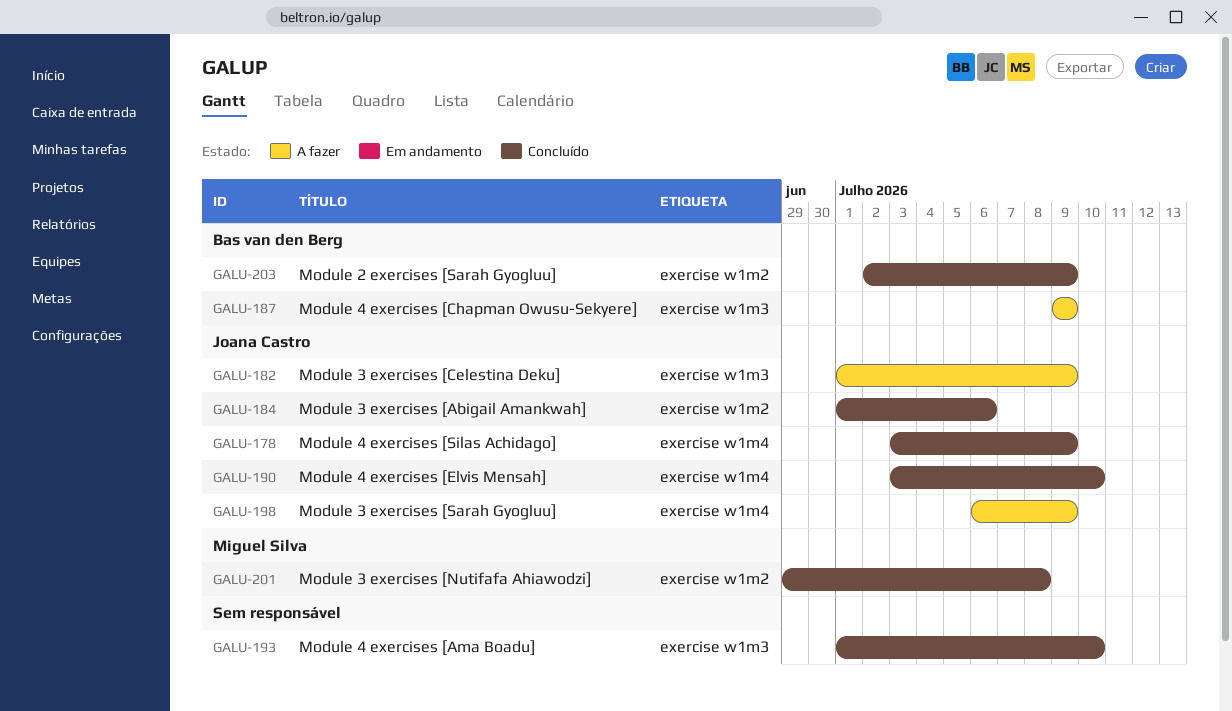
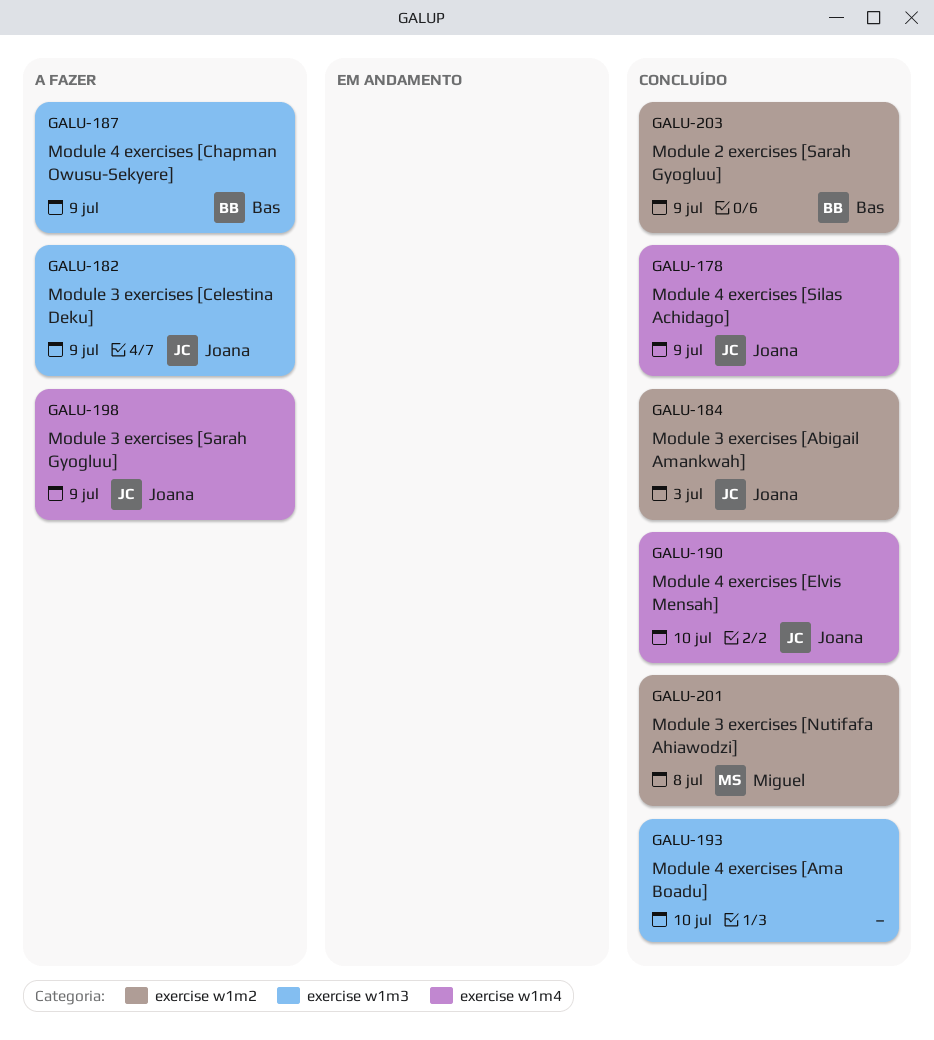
GALU-184, due: Jul 6 -> Jul 3

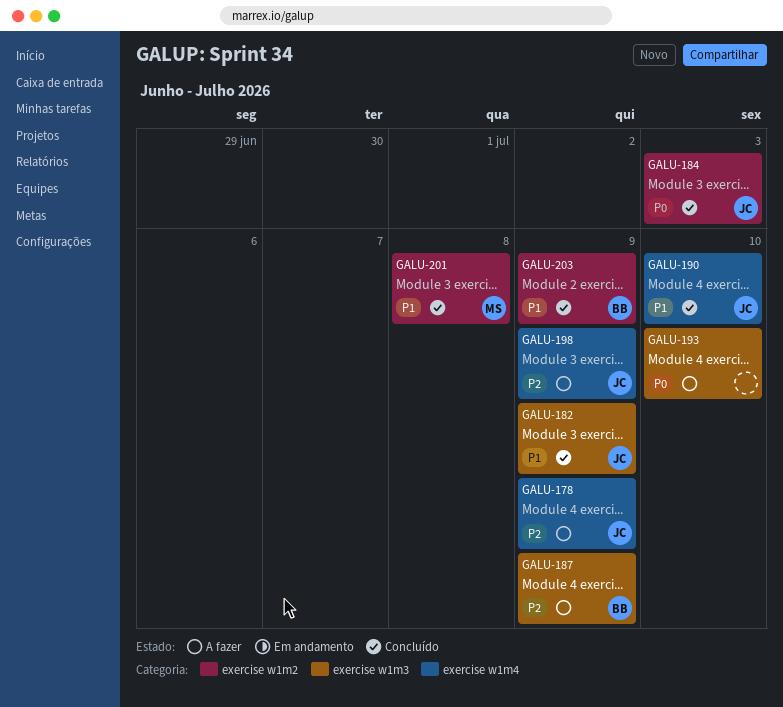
GALU-178, status: Concluído -> A fazer
GALU-182, status: A fazer -> Concluído
GALU-193, status: Concluído -> A fazer

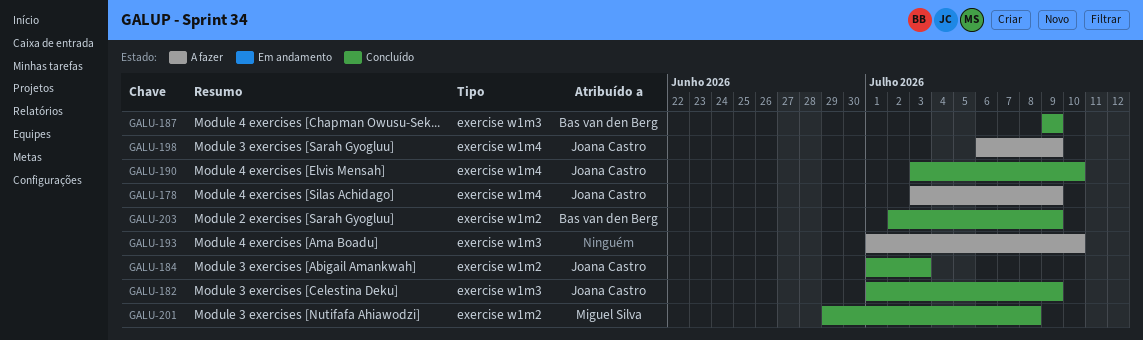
GALU-187, status: A fazer -> Concluído

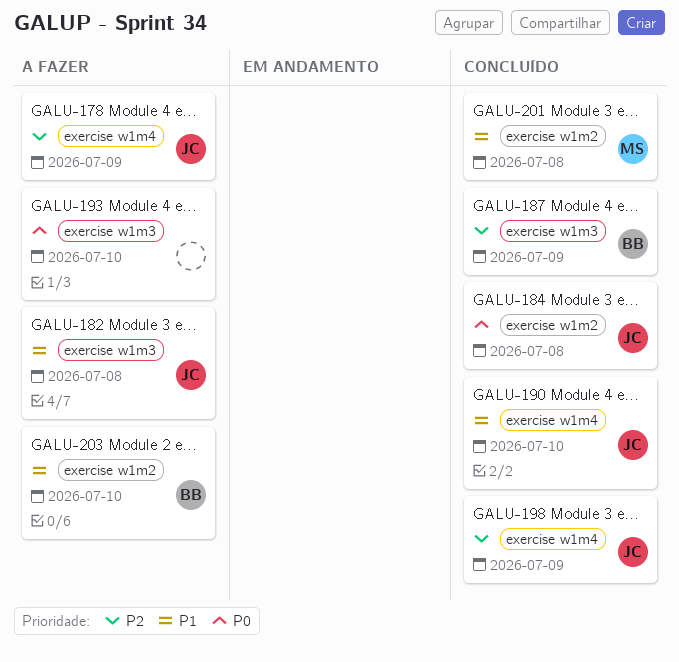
GALU-182, status: Concluído -> A fazer
GALU-182, due: Jul 9 -> Jul 8
GALU-184, due: Jul 3 -> Jul 8
GALU-198, status: A fazer -> Concluído
GALU-203, status: Concluído -> A fazer
GALU-203, due: Jul 9 -> Jul 10

